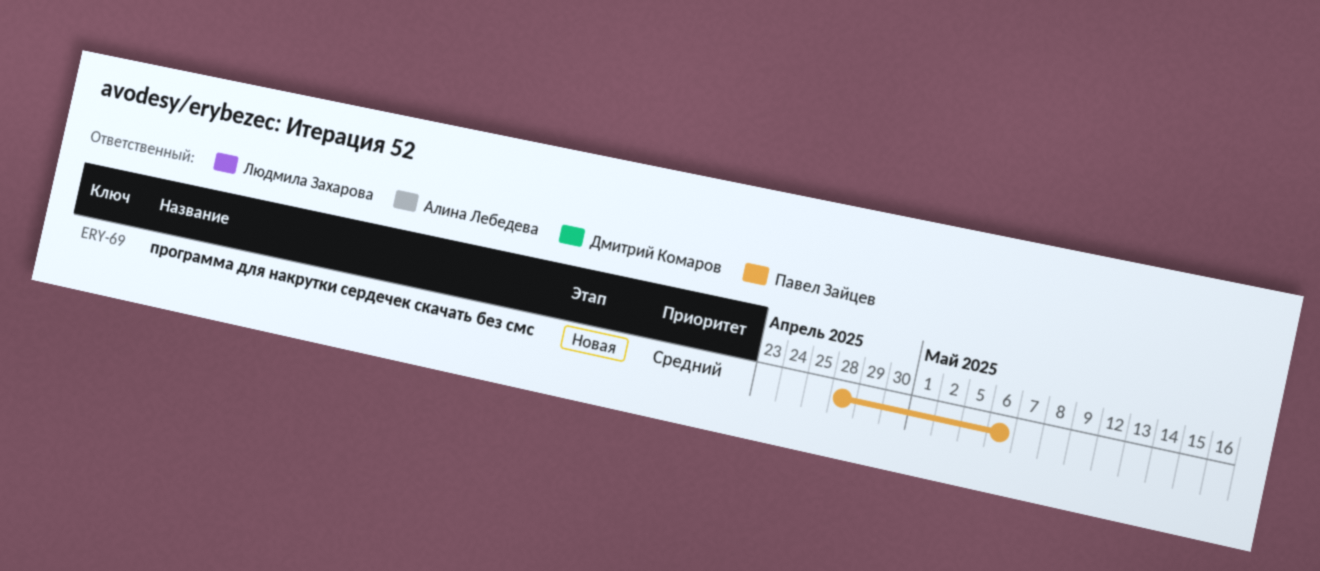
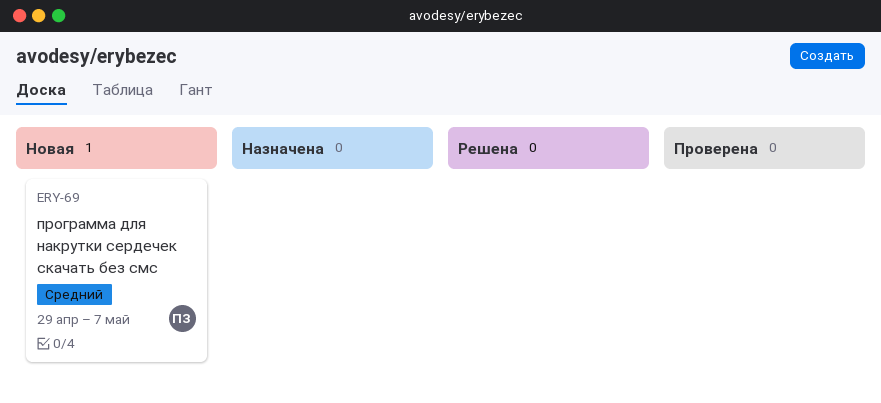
ERY-69, start: Apr 28 -> Apr 29
ERY-69, due: May 6 -> May 7

